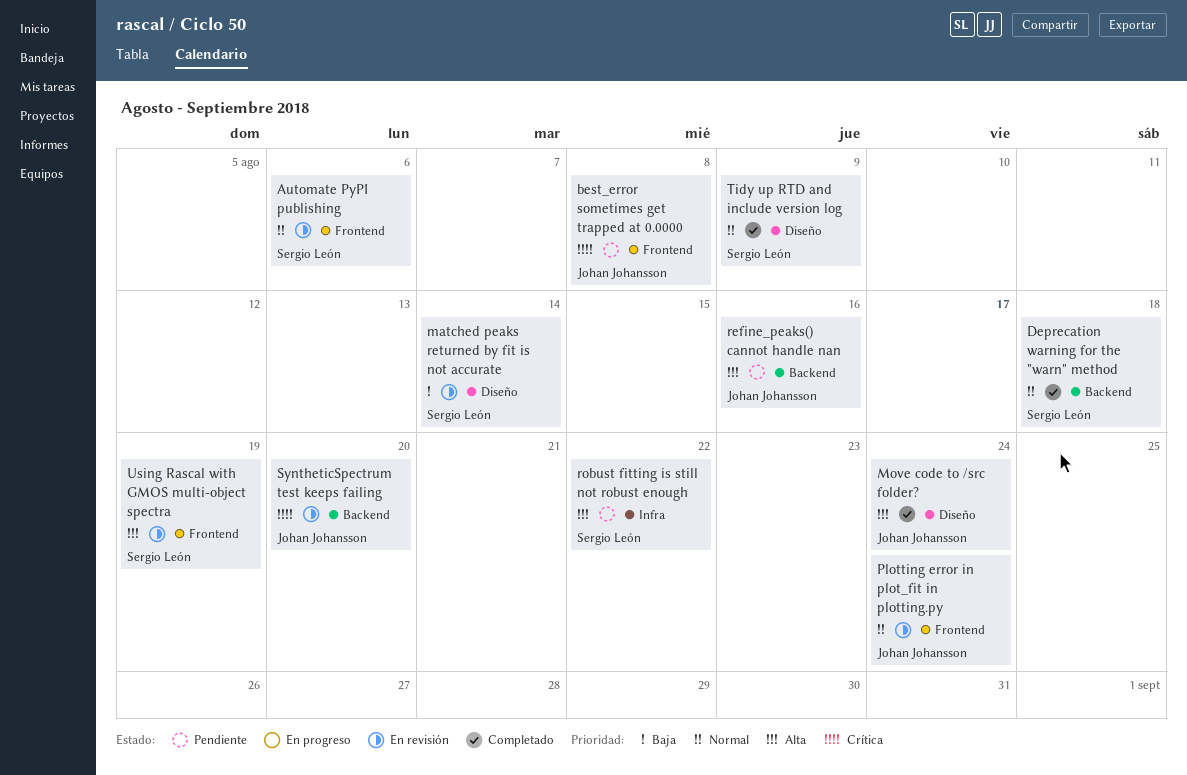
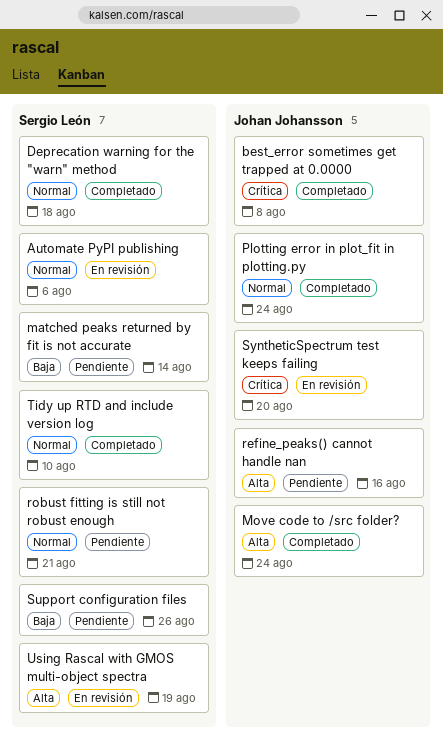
best_error sometimes get trapped at 0.0000, status: Pendiente -> Completado
matched peaks returned by fit is not accurate, status: En revisión -> Pendiente
Plotting error in plot_fit in plotting.py, status: En revisión -> Completado
robust fitting is still not robust enough, priority: Alta -> Normal
robust fitting is still not robust enough, due: Aug 22 -> Aug 21
Support configuration files: none -> present
Tidy up RTD and include version log, due: Aug 9 -> Aug 10

